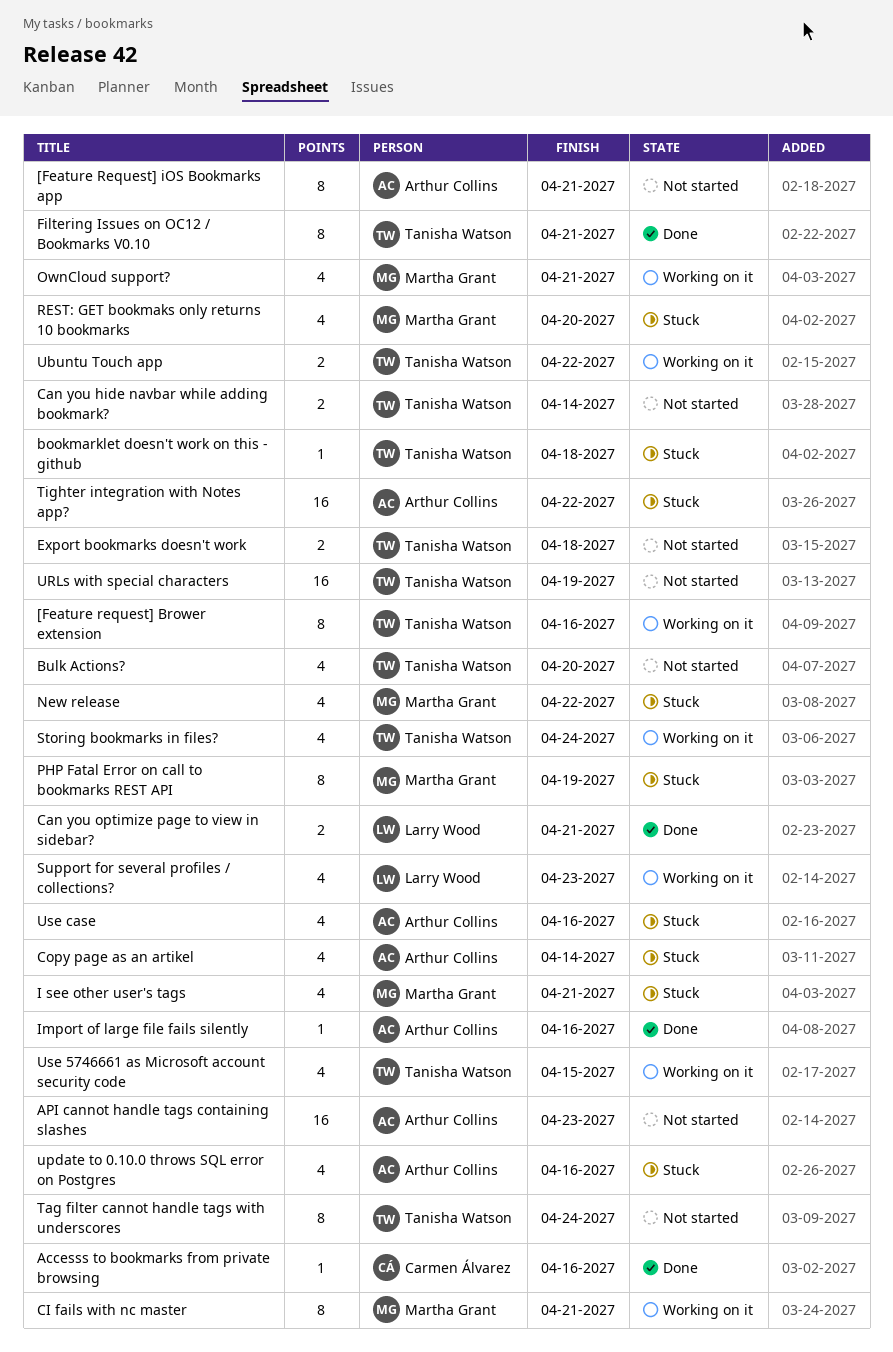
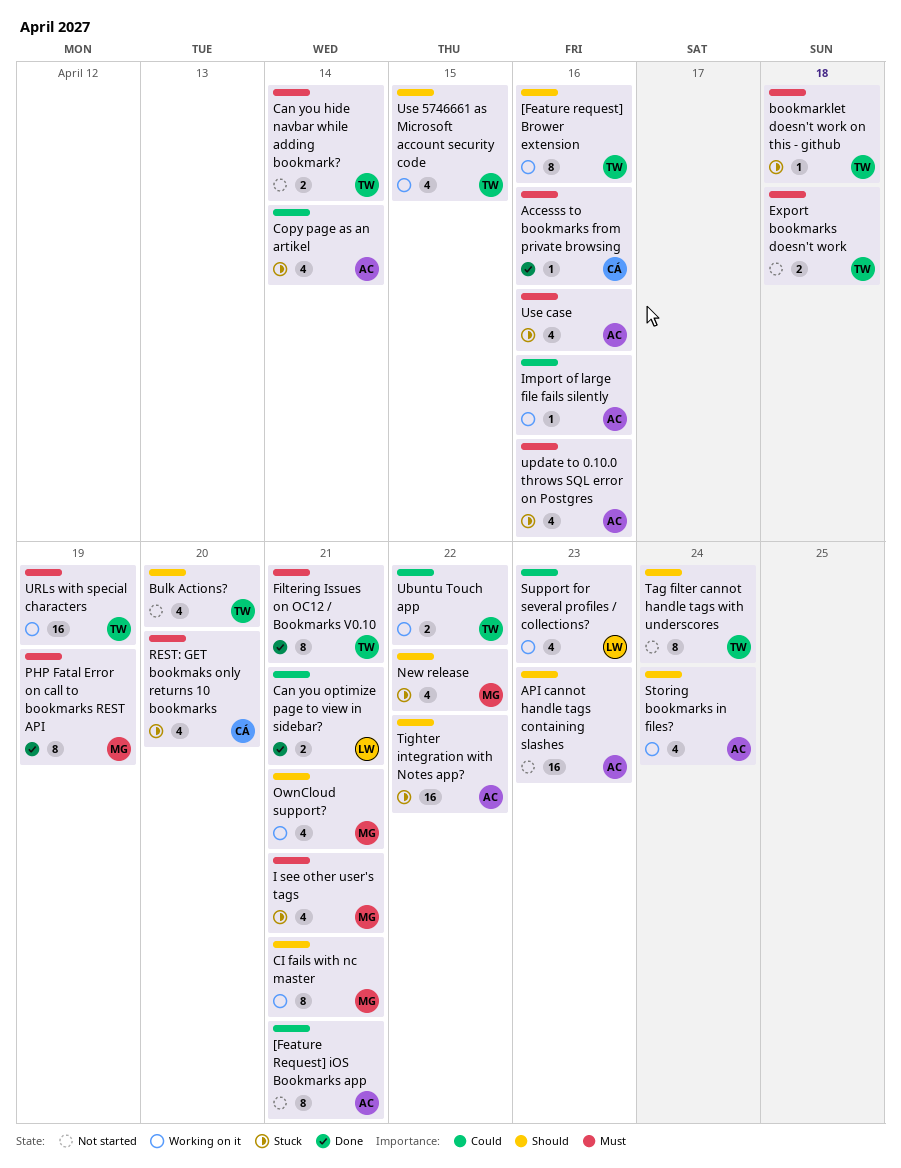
Import of large file fails silently, status: Done -> Working on it
PHP Fatal Error on call to bookmarks REST API, status: Stuck -> Done
REST: GET bookmaks only returns 10 bookmarks, owner: Martha Grant -> Carmen Álvarez
Storing bookmarks in files?, owner: Tanisha Watson -> Arthur Collins
URLs with special characters, status: Not started -> Working on it

